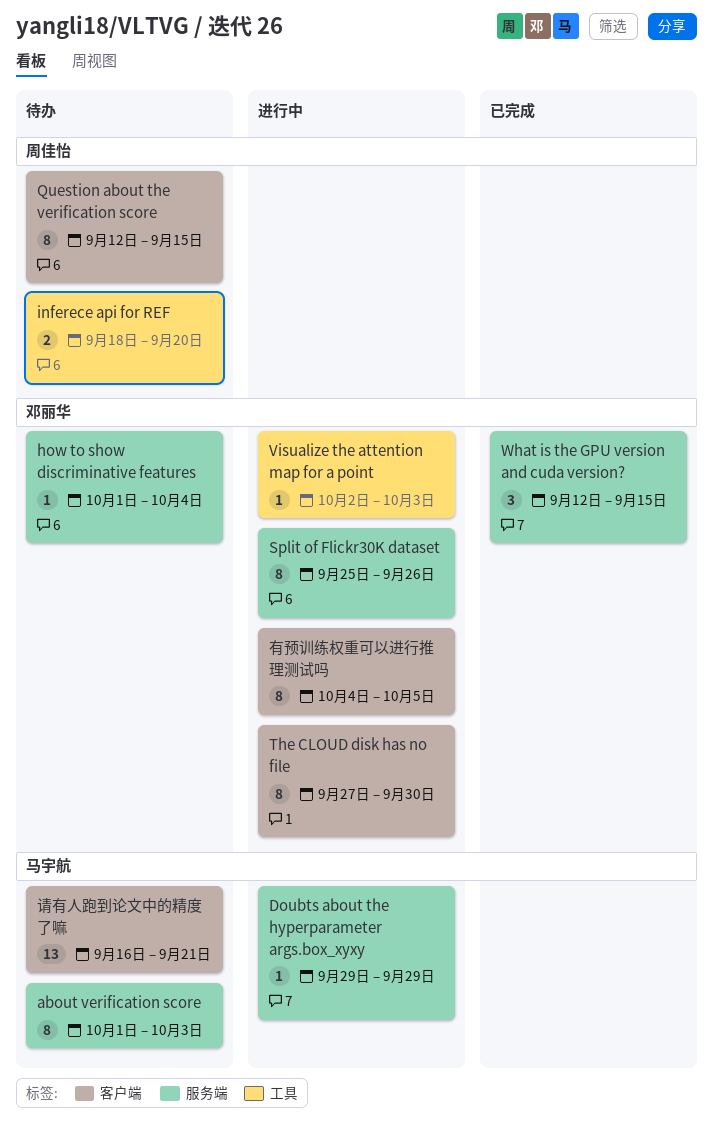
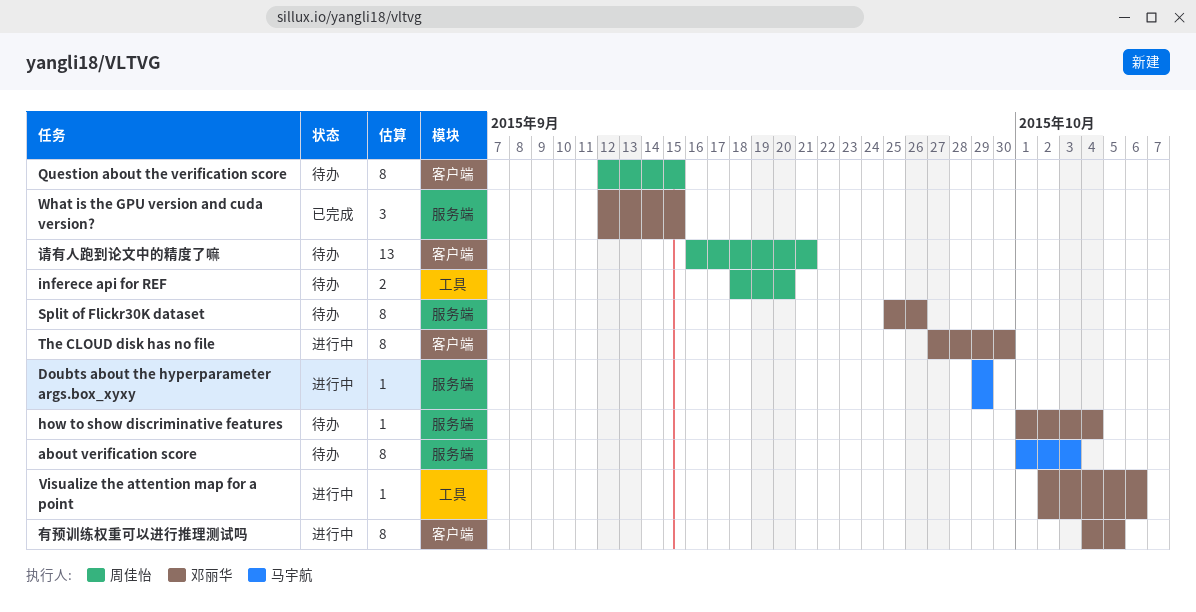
Split of Flickr30K dataset, status: 进行中 -> 待办
Visualize the attention map for a point, due: Oct 3 -> Oct 6
请有人跑到论文中的精度了嘛, owner: 马宇航 -> 周佳怡

